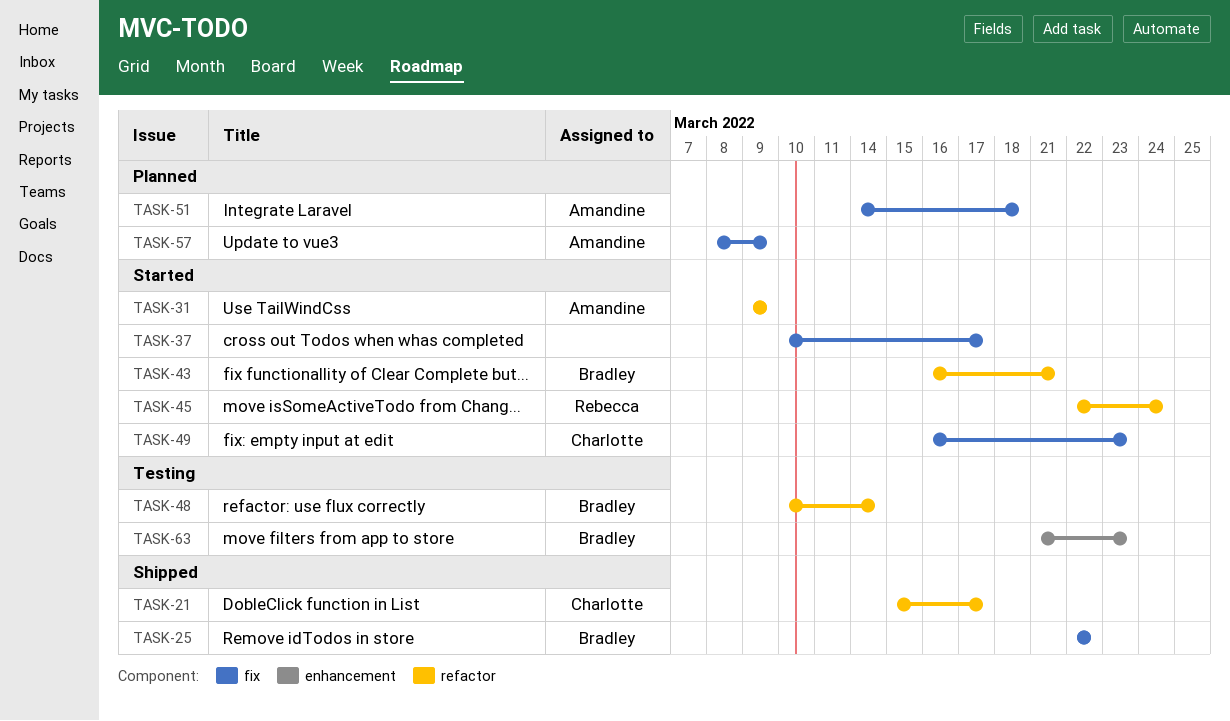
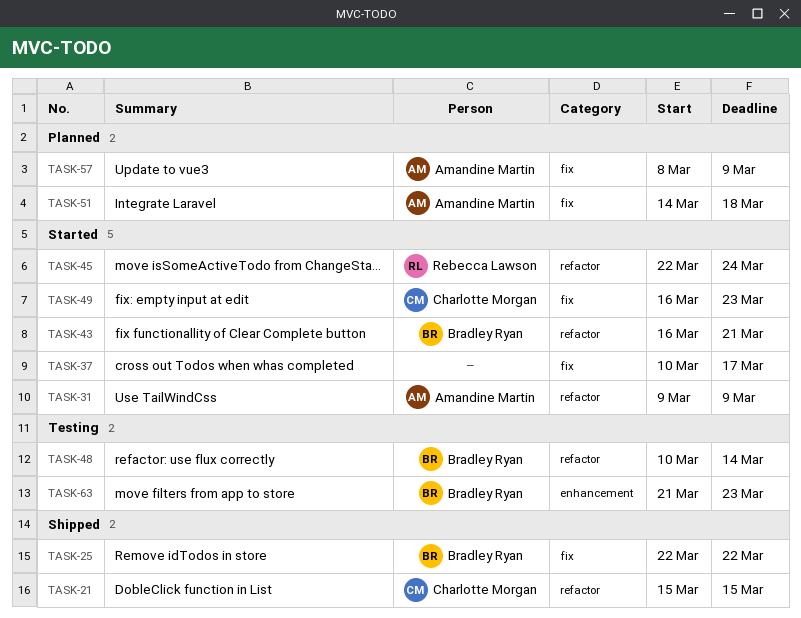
TASK-21, due: Mar 17 -> Mar 15

